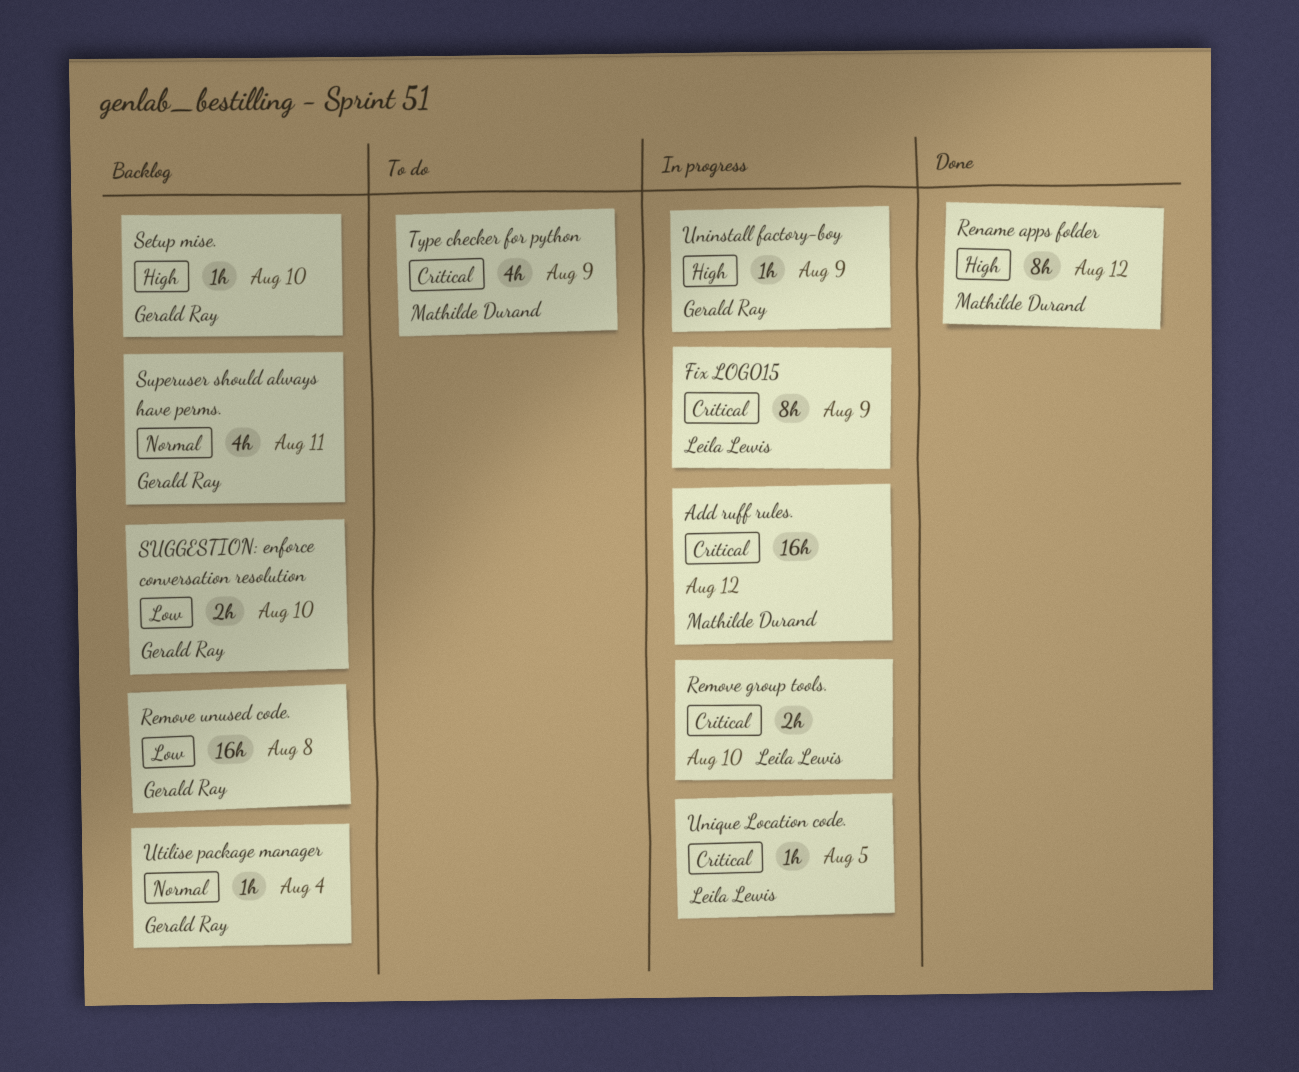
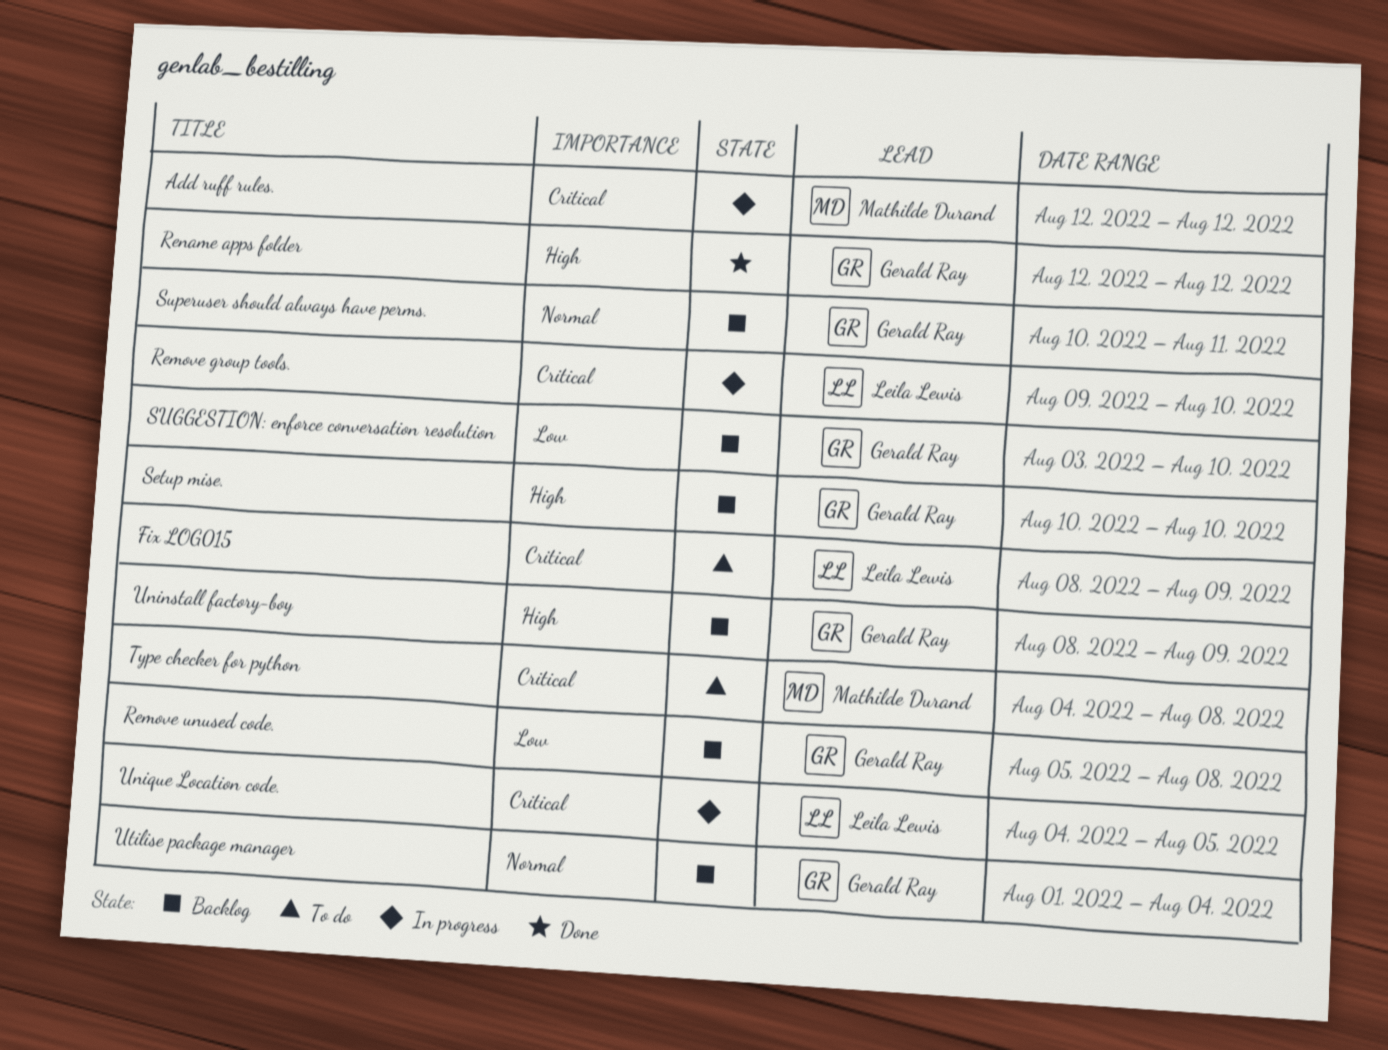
Fix LOG015, status: In progress -> To do
Rename apps folder, owner: Mathilde Durand -> Gerald Ray
Type checker for python, due: Aug 9 -> Aug 8
Uninstall factory-boy, status: In progress -> Backlog

